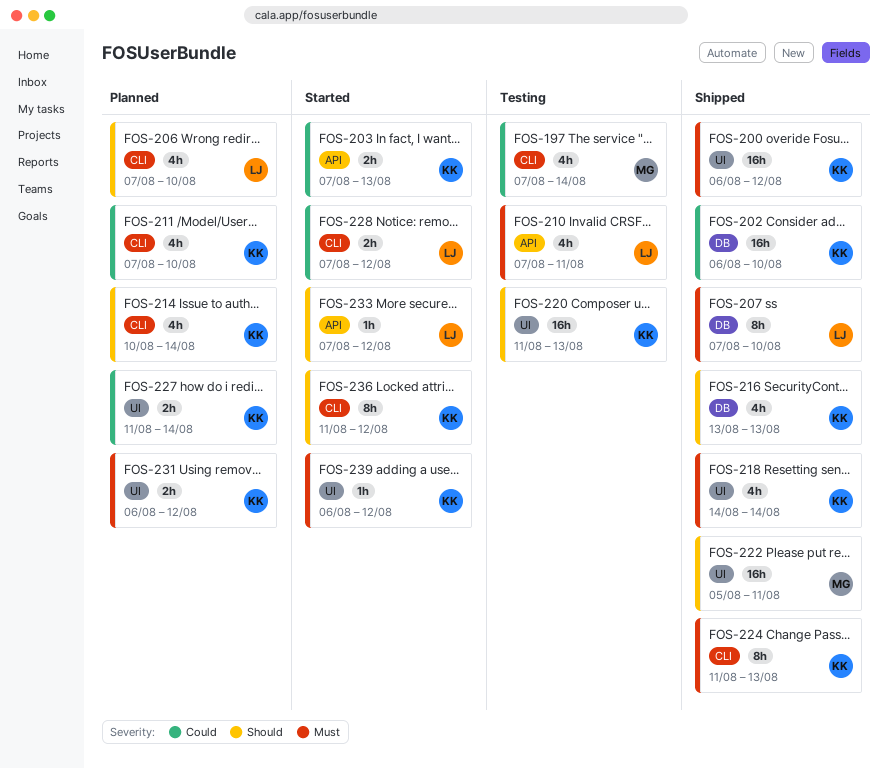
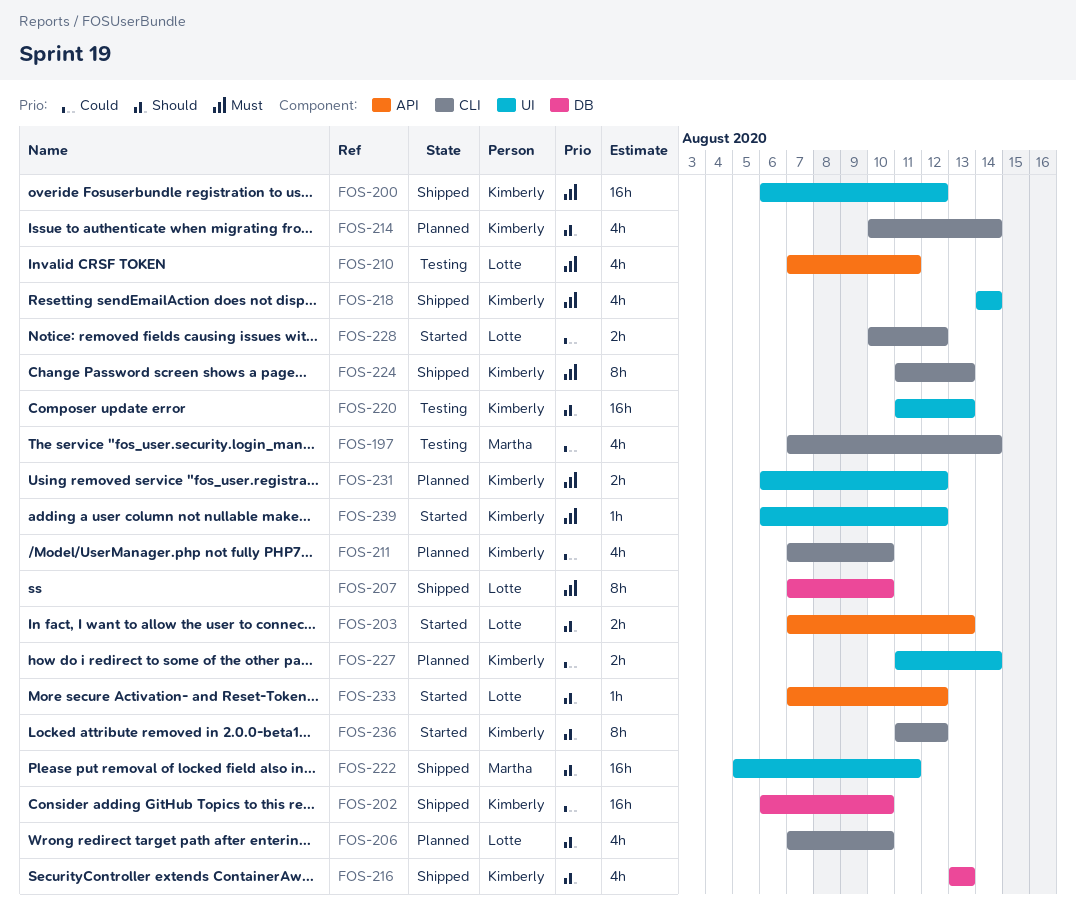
FOS-203, owner: Kimberly -> Lotte
FOS-203, priority: Could -> Should
FOS-228, start: Aug 7 -> Aug 10

